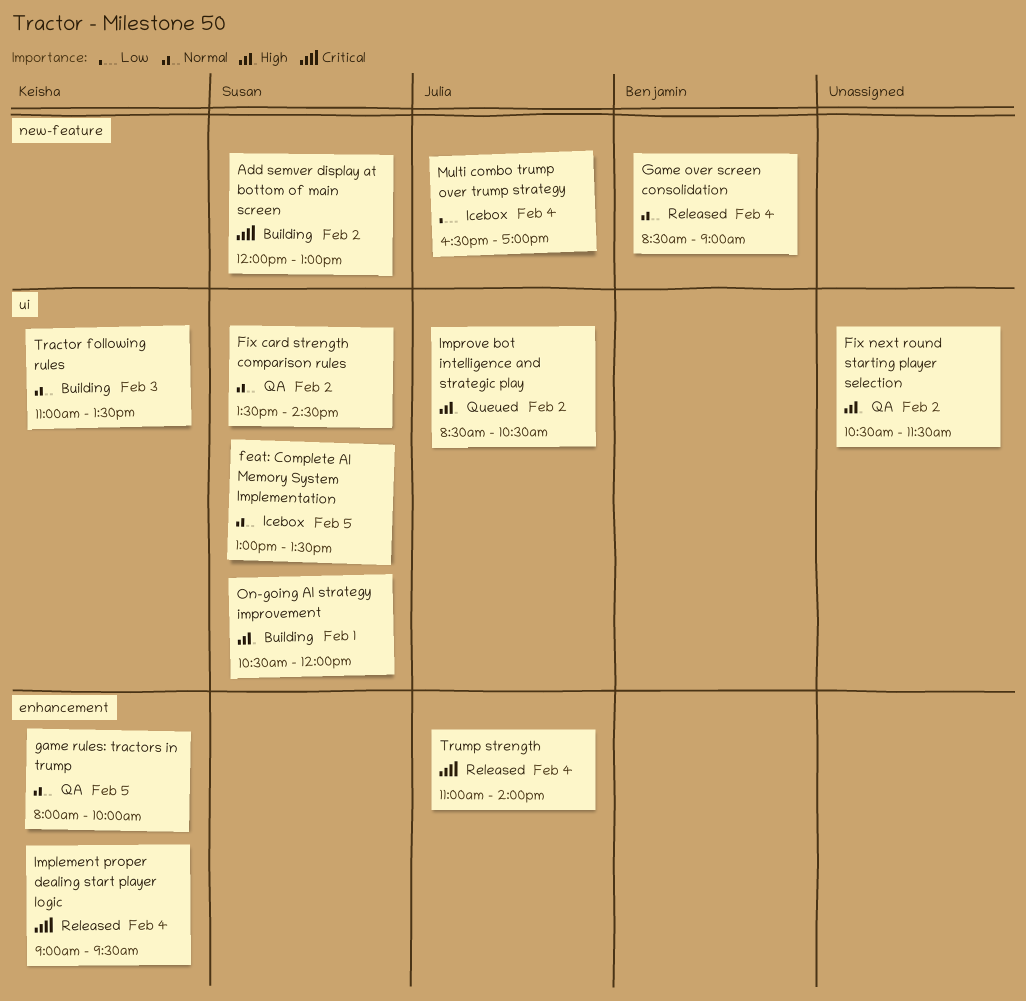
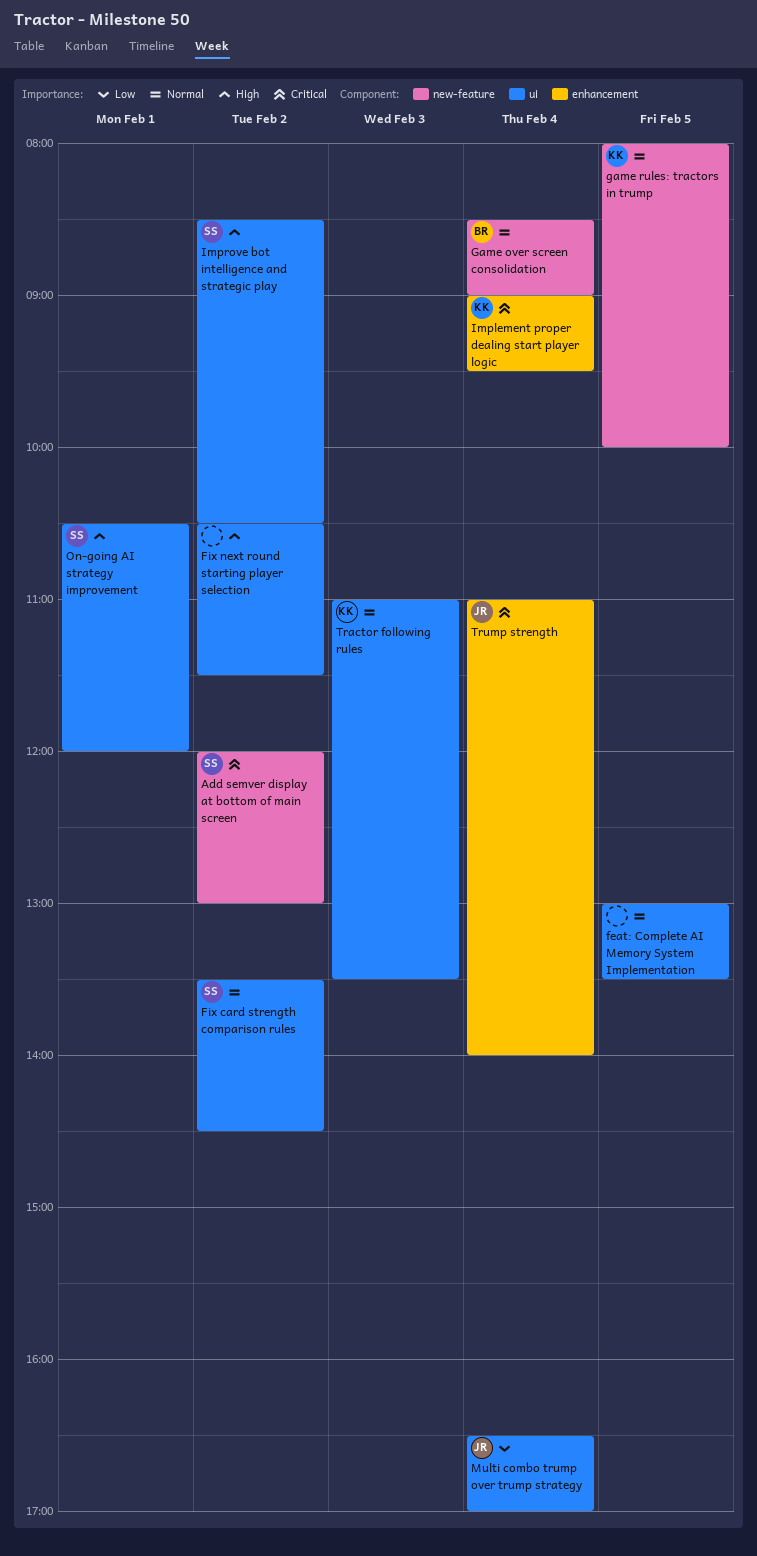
feat: Complete AI Memory System Implementation, owner: Susan -> none
game rules: tractors in trump, label: enhancement -> new-feature
Improve bot intelligence and strategic play, owner: Julia -> Susan
Multi combo trump over trump strategy, label: new-feature -> ui

